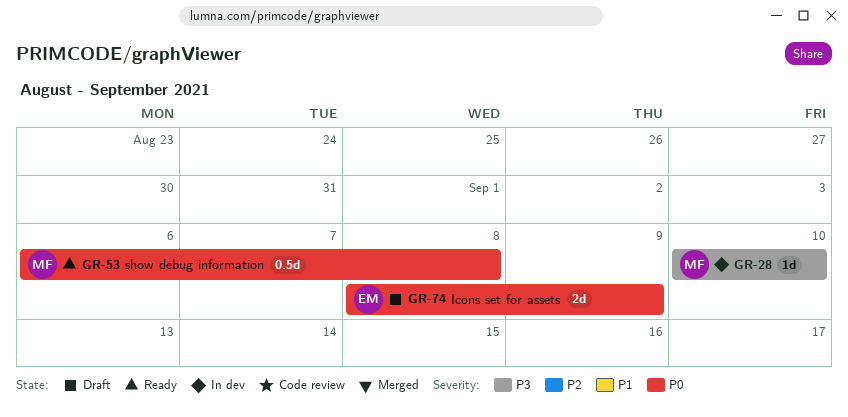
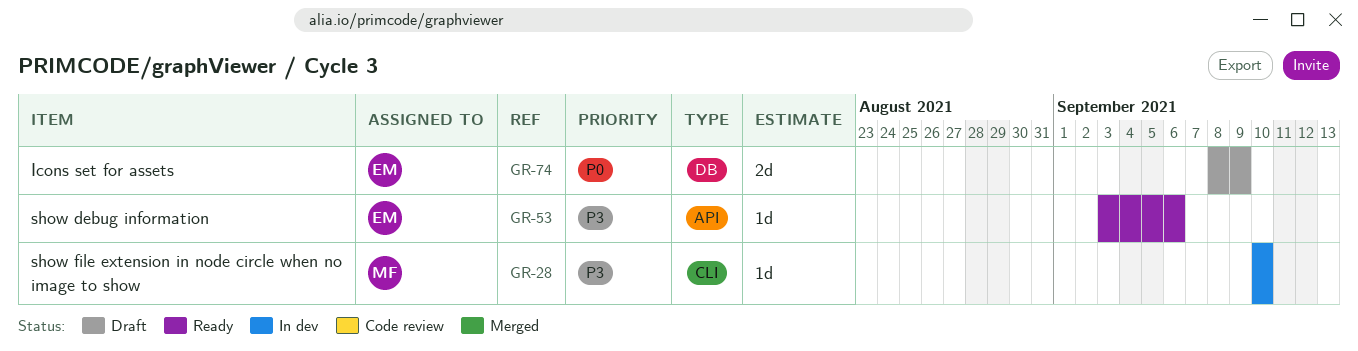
GR-53, owner: MF -> EM
GR-53, priority: P0 -> P3
GR-53, estimate: 0.5d -> 1d
GR-53, start: Sep 6 -> Sep 3
GR-53, due: Sep 8 -> Sep 6

